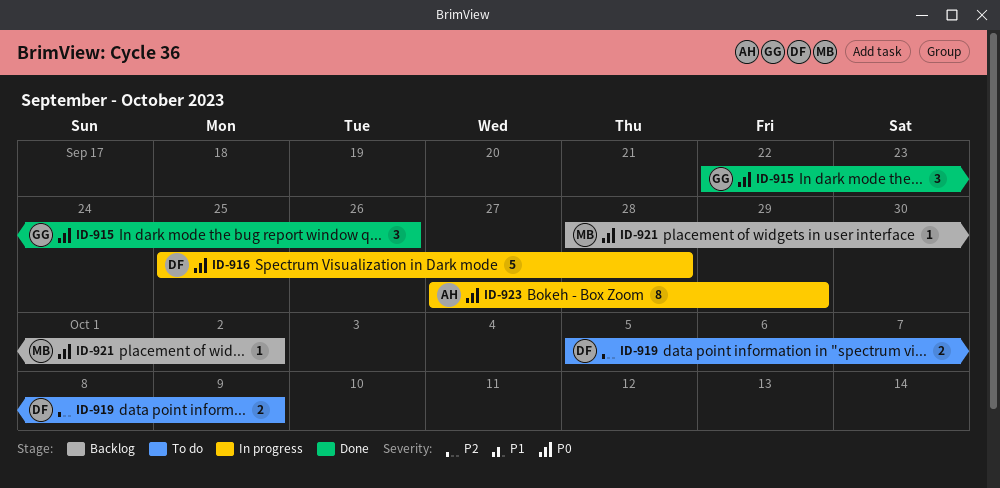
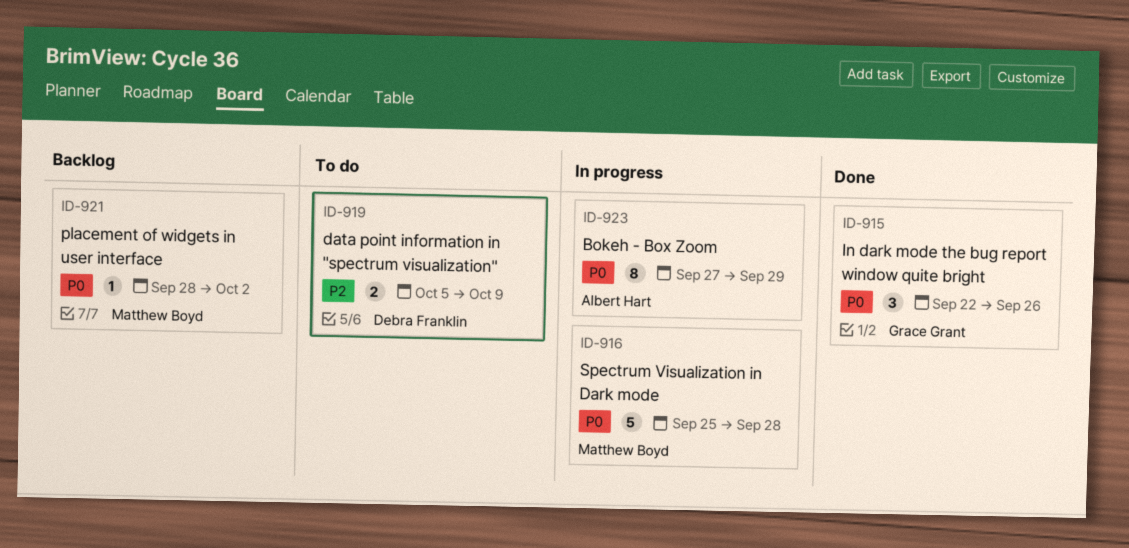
ID-916, owner: Debra Franklin -> Matthew Boyd

